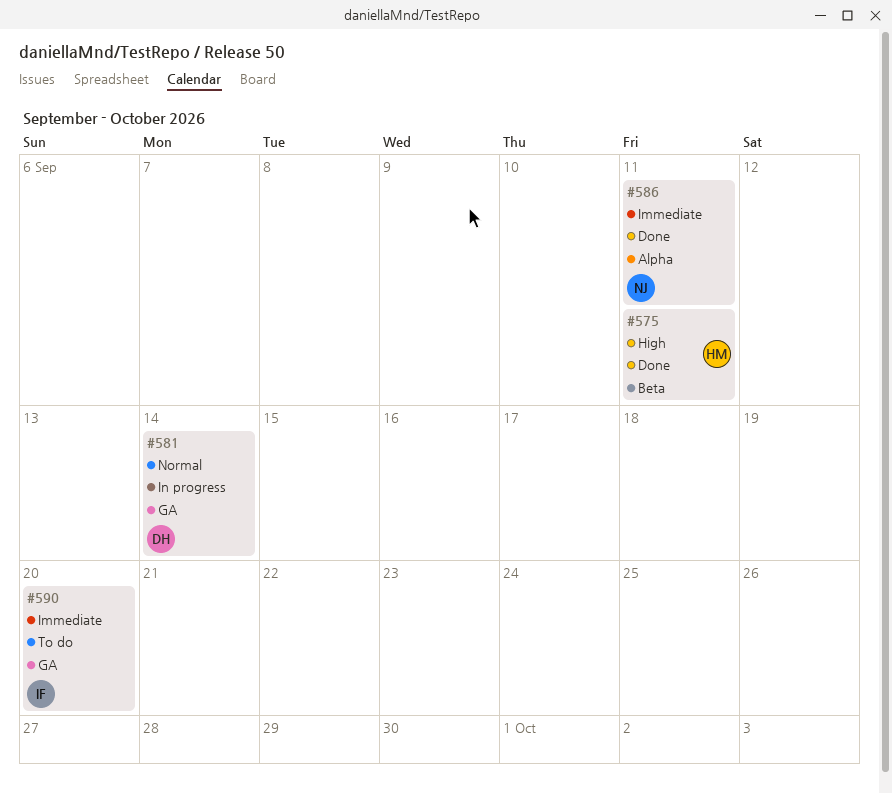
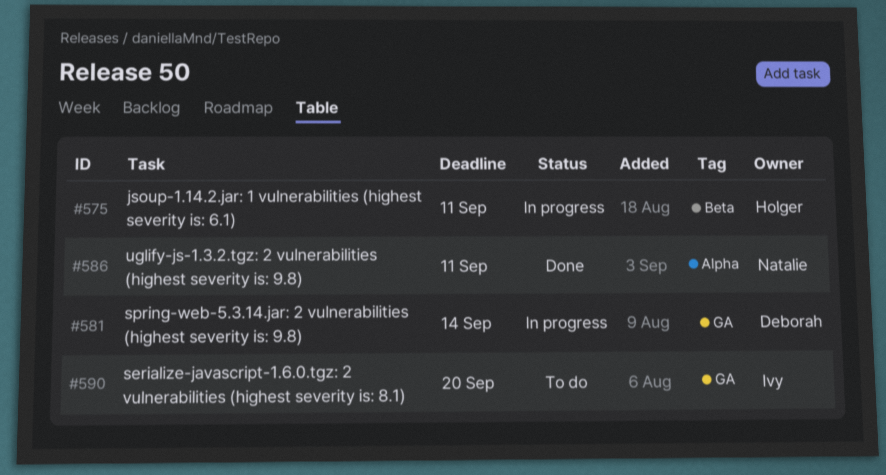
#575, status: Done -> In progress

